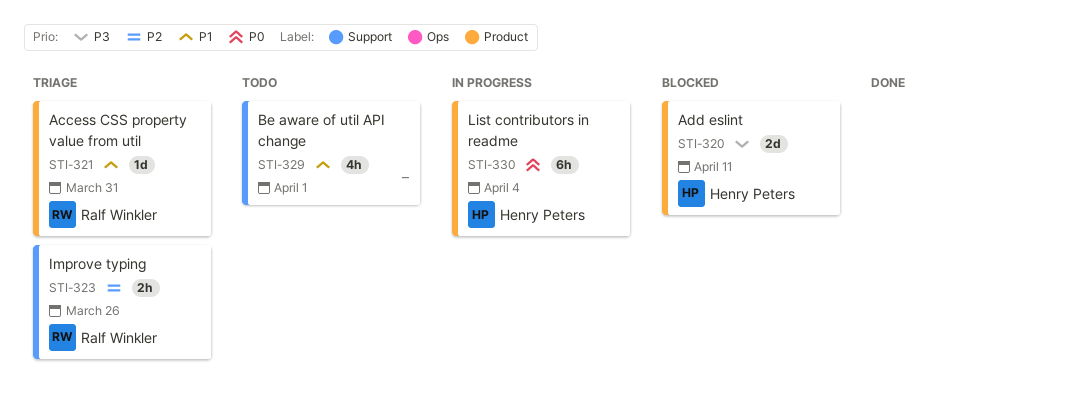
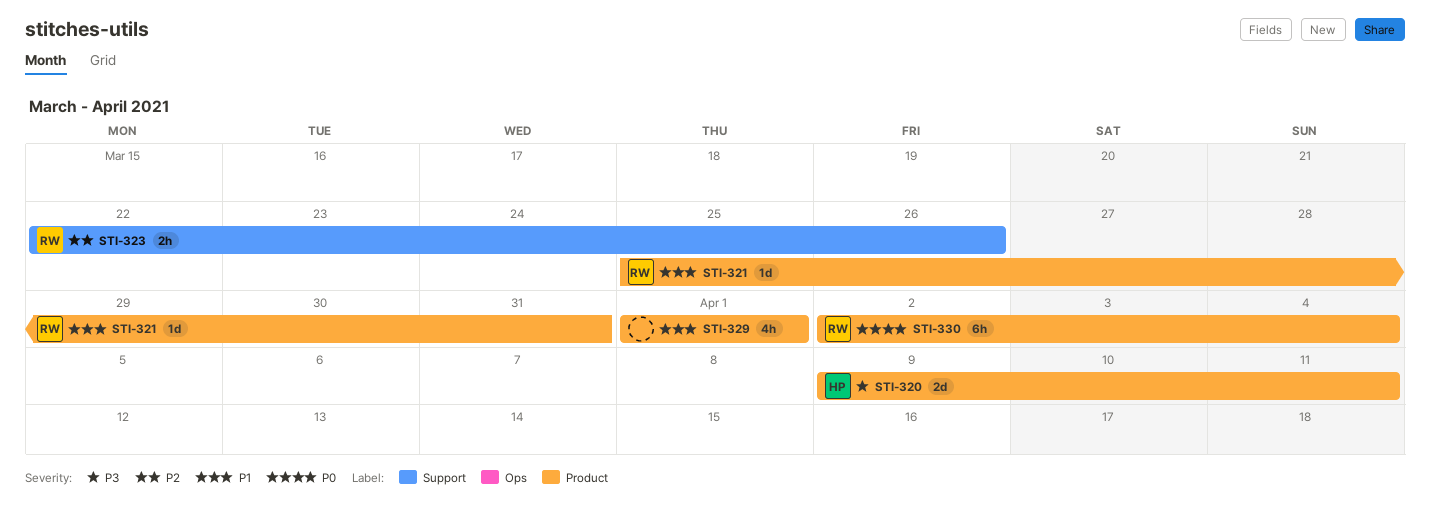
STI-329, label: Support -> Product
STI-330, owner: Henry Peters -> Ralf Winkler

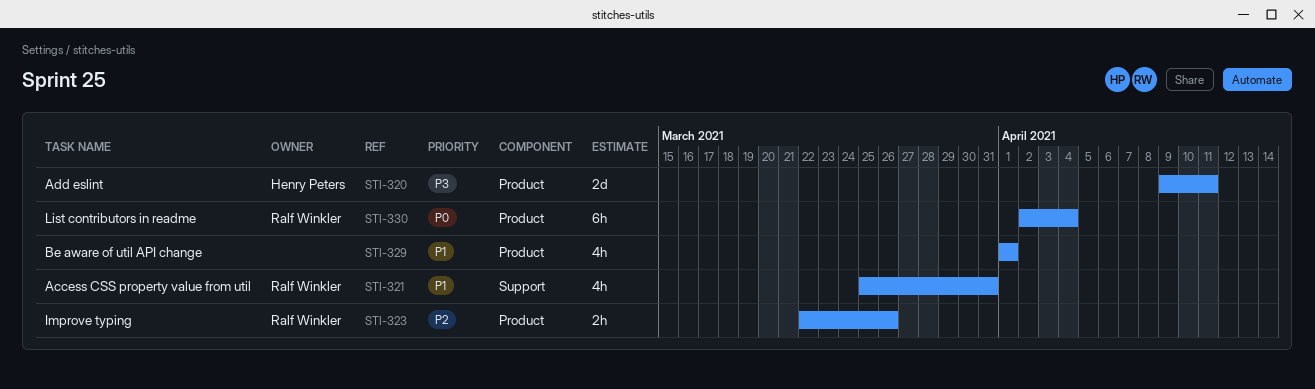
STI-321, label: Product -> Support
STI-321, estimate: 1d -> 4h
STI-323, label: Support -> Product

